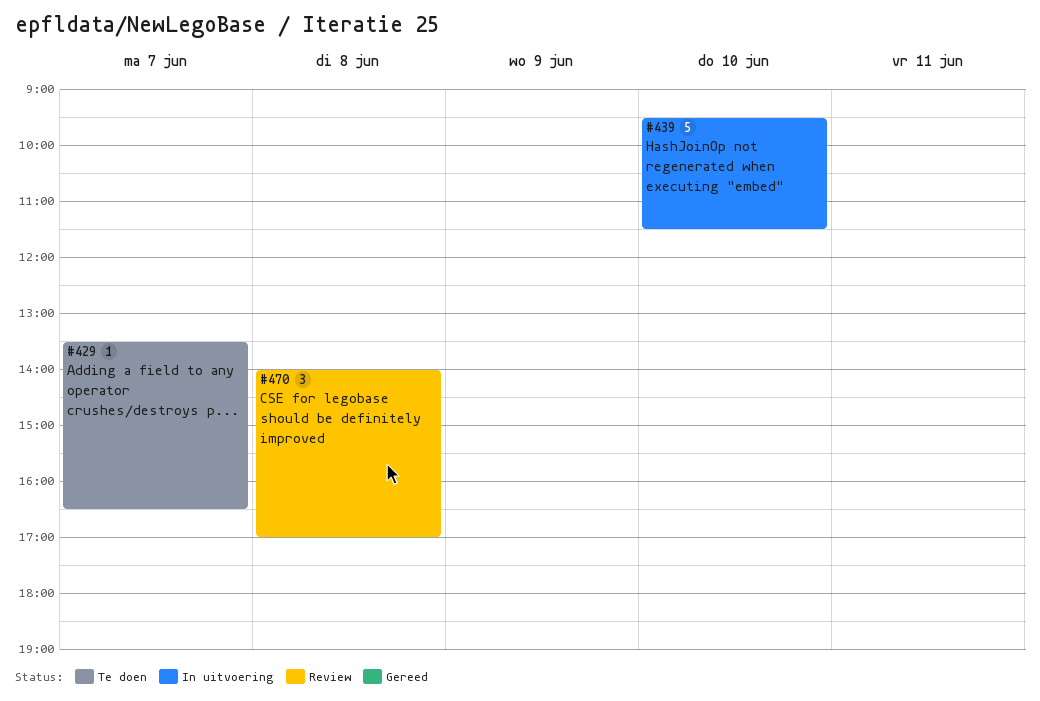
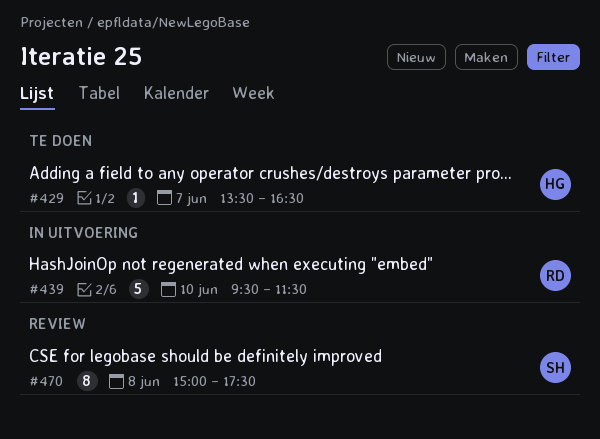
#470, estimate: 3 -> 8
#470, begins: 14:00 -> 15:00
#470, ends: 17:00 -> 17:30

